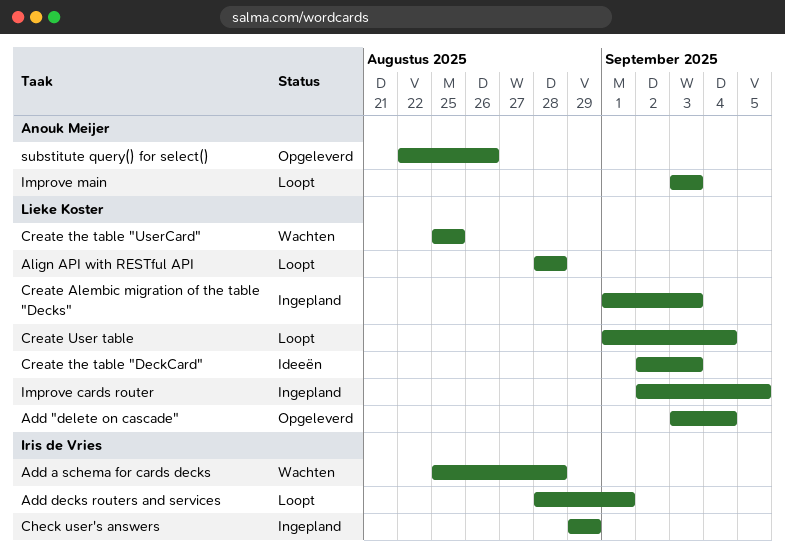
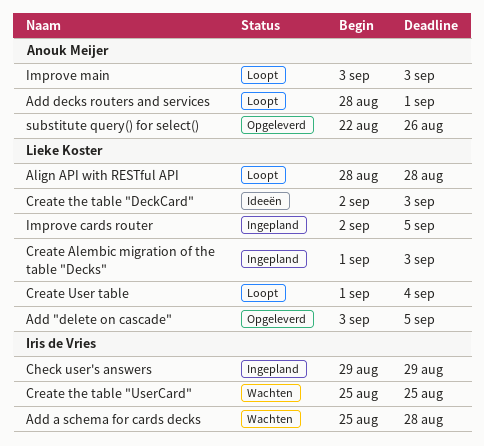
Add "delete on cascade", due: Sep 4 -> Sep 5
Add decks routers and services, owner: Iris de Vries -> Anouk Meijer
Create the table "UserCard", owner: Lieke Koster -> Iris de Vries

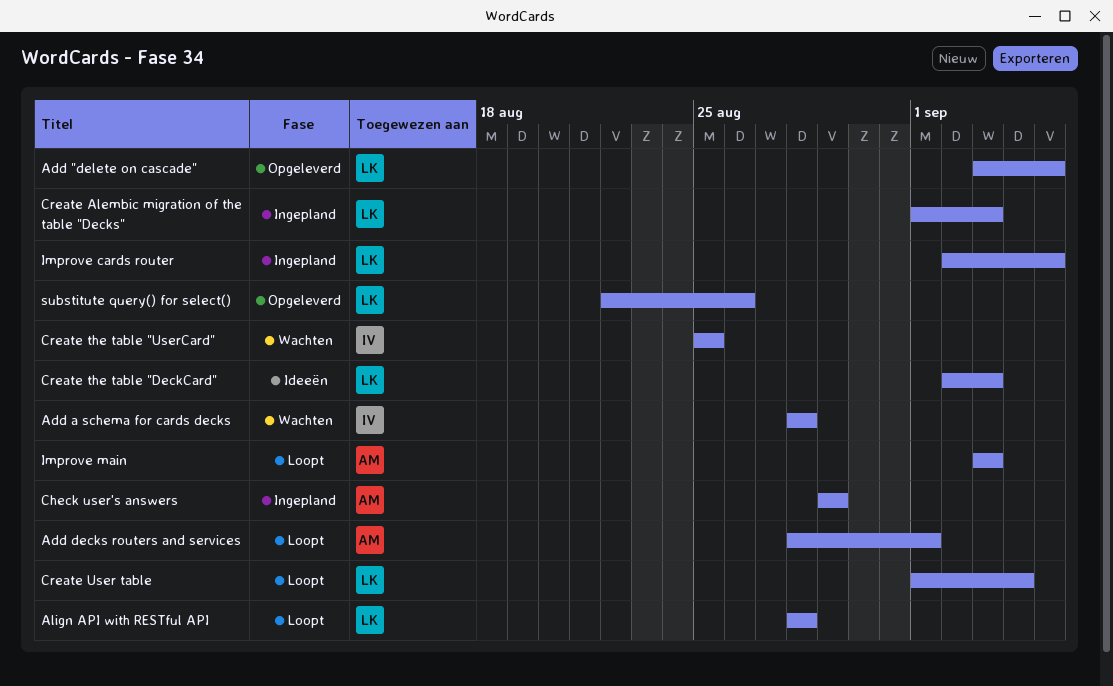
Add a schema for cards decks, start: Aug 25 -> Aug 28
Check user's answers, owner: Iris de Vries -> Anouk Meijer
substitute query() for select(), owner: Anouk Meijer -> Lieke Koster

